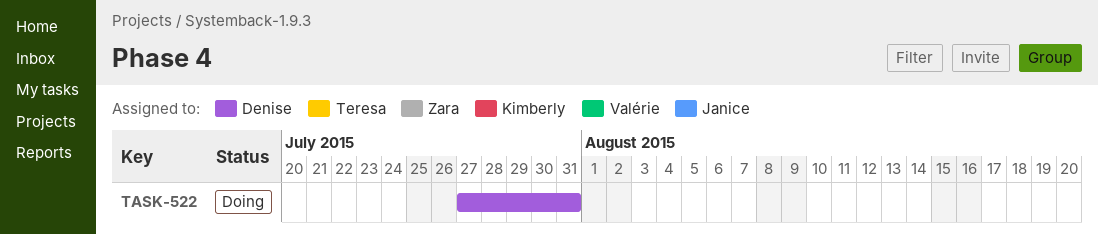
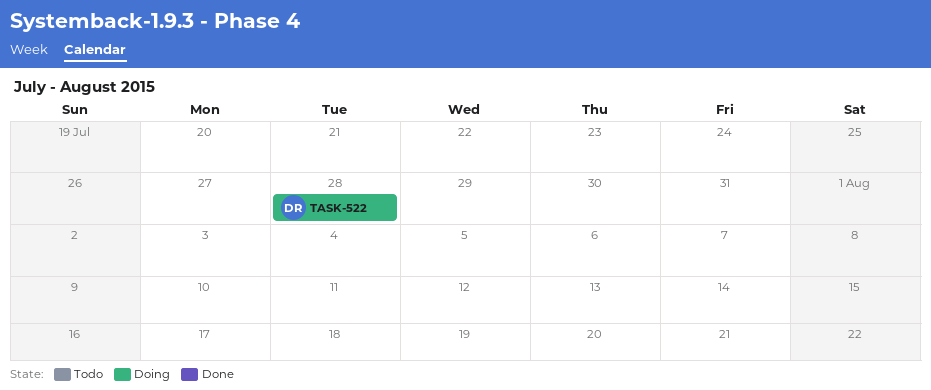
TASK-522, start: Jul 27 -> Jul 28
TASK-522, due: Jul 31 -> Jul 28

